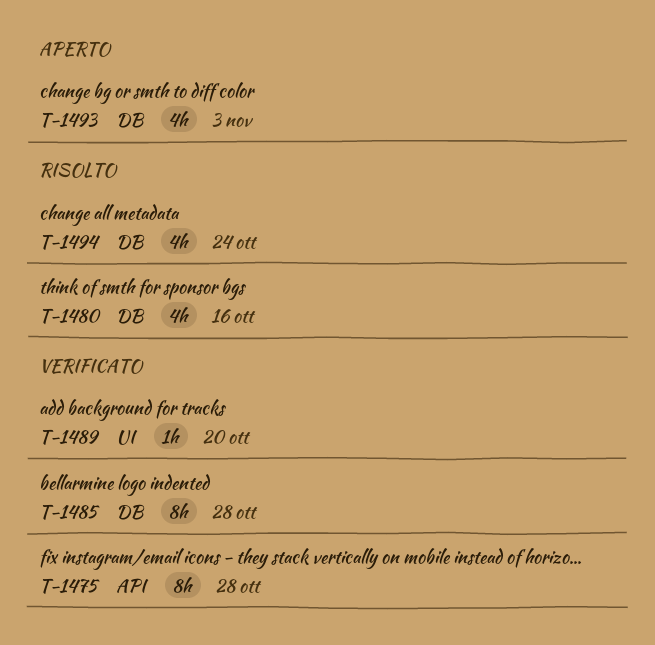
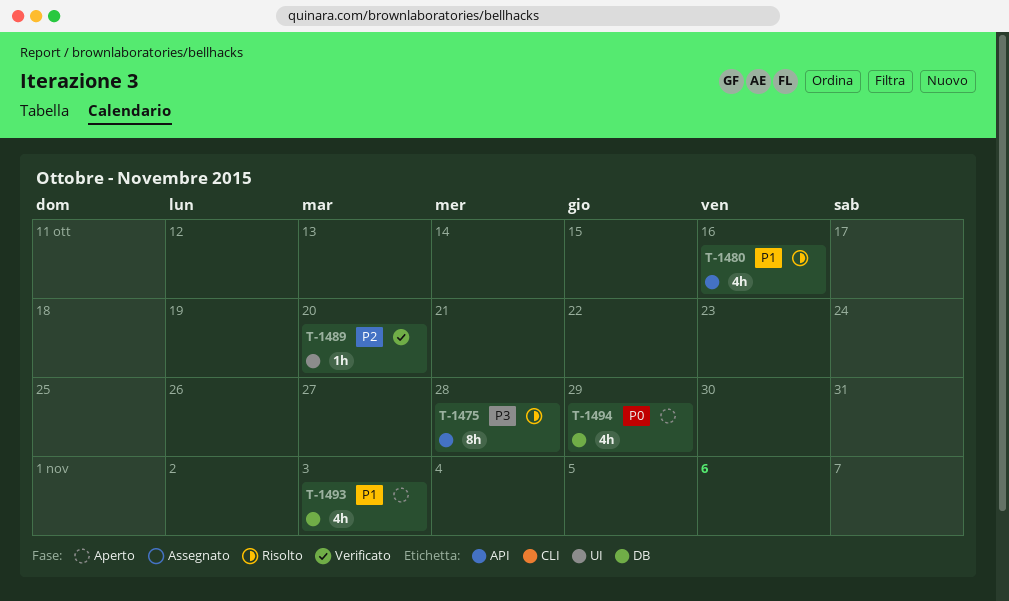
T-1475, status: Verificato -> Risolto
T-1480, label: DB -> API
T-1485: present -> none
T-1494, status: Risolto -> Aperto
T-1494, due: Oct 24 -> Oct 29

